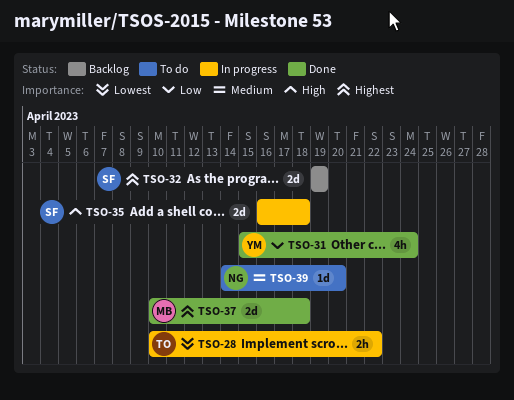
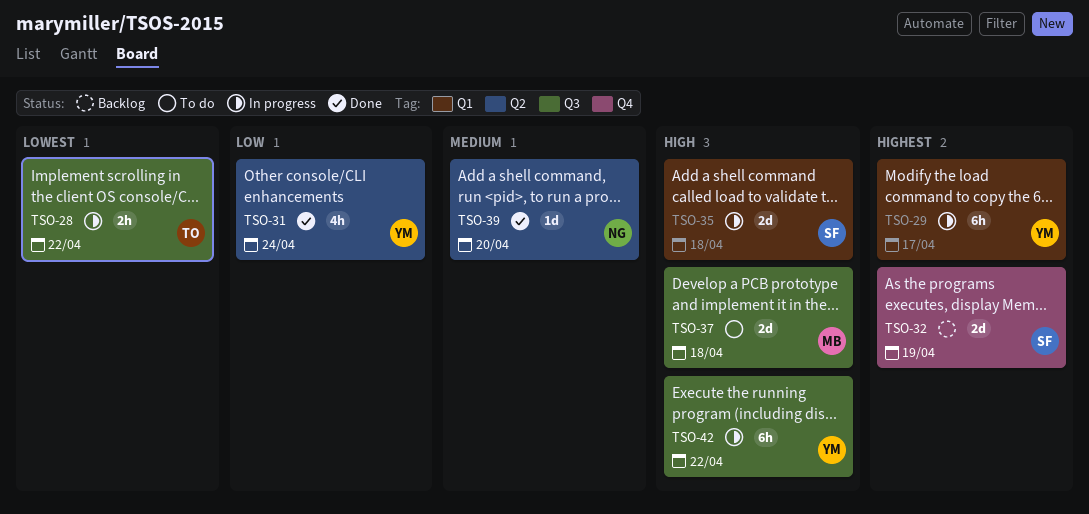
TSO-29: none -> present
TSO-37, status: Done -> To do
TSO-37, priority: Highest -> High
TSO-39, status: To do -> Done
TSO-42: none -> present

